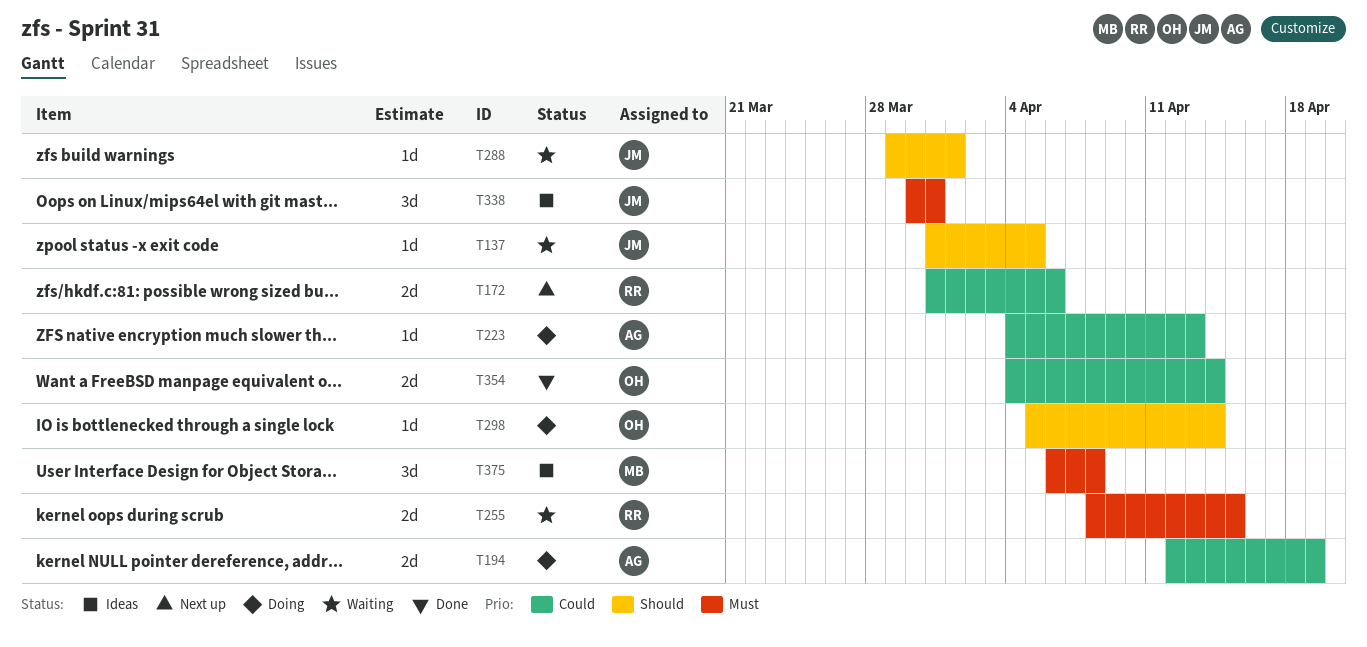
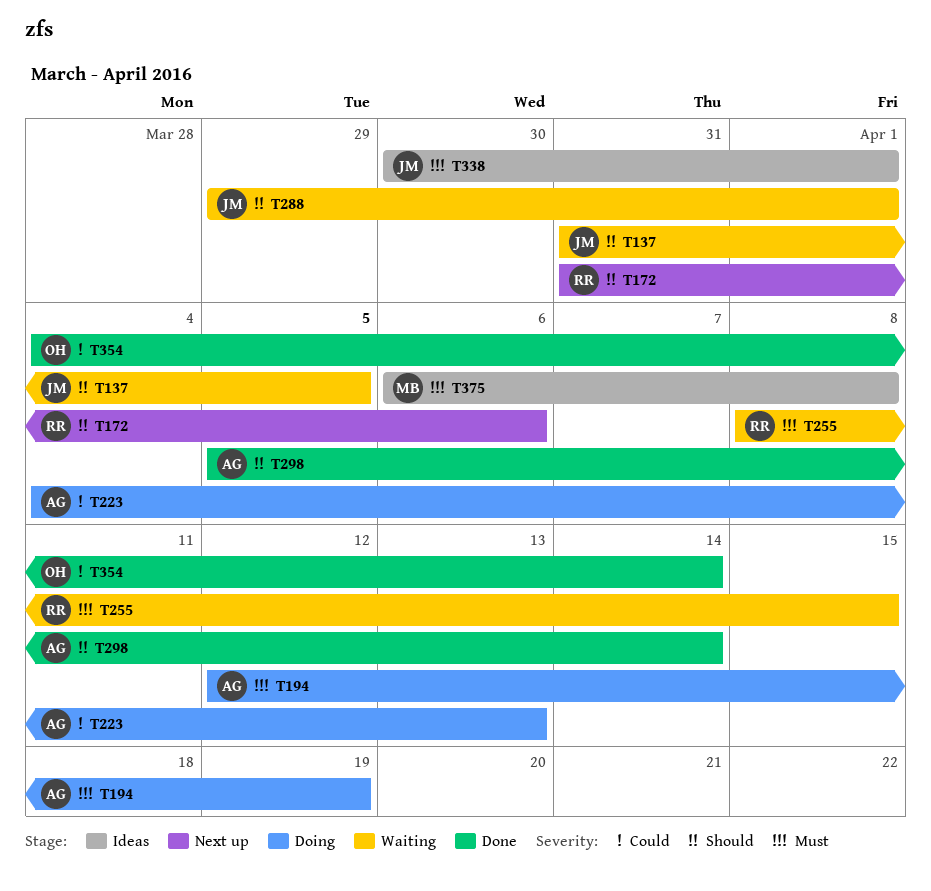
T172, priority: Could -> Should
T194, priority: Could -> Must
T298, status: Doing -> Done
T298, owner: OH -> AG
T338, due: Mar 31 -> Apr 1

